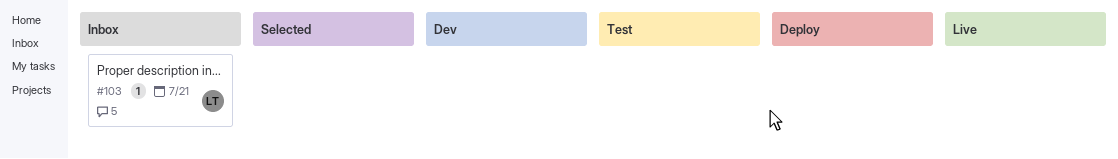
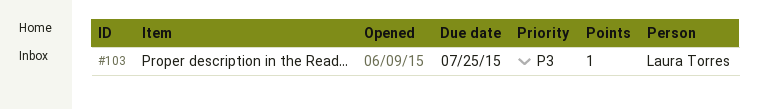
#103, due: Jul 21 -> Jul 25

